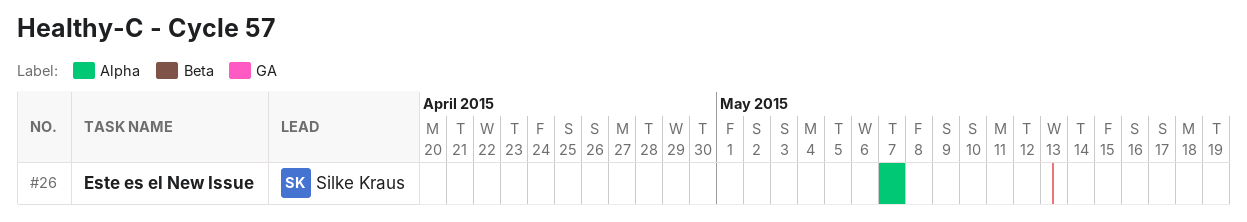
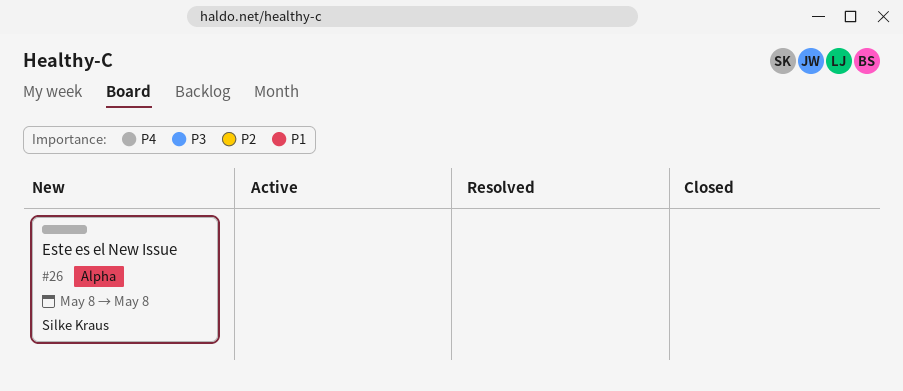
#26, start: May 7 -> May 8
#26, due: May 7 -> May 8

